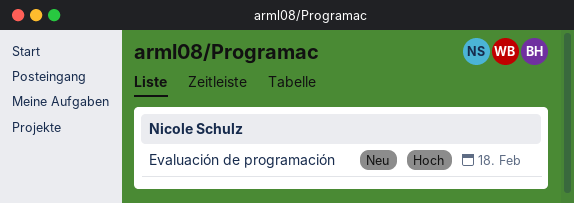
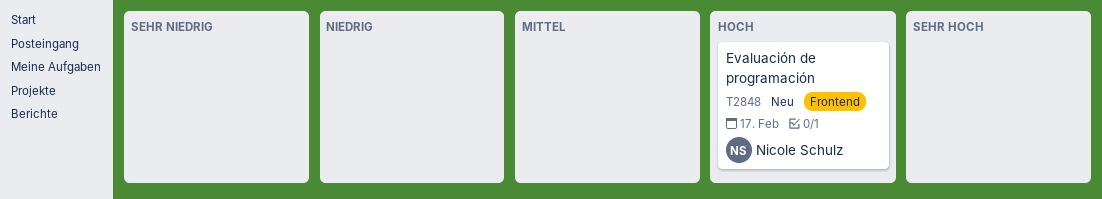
Evaluación de programación, due: Feb 18 -> Feb 17

